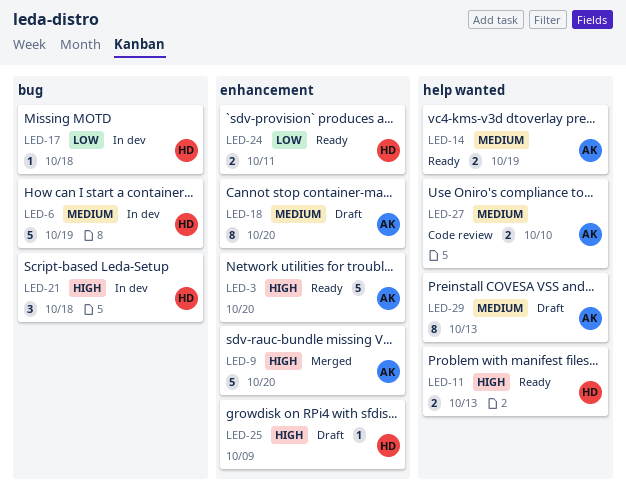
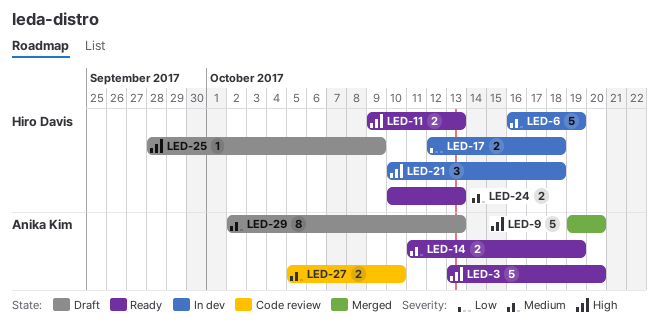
LED-17, estimate: 1 -> 2
LED-18: present -> none
LED-24, priority: Low -> Medium
LED-24, due: Oct 11 -> Oct 13

